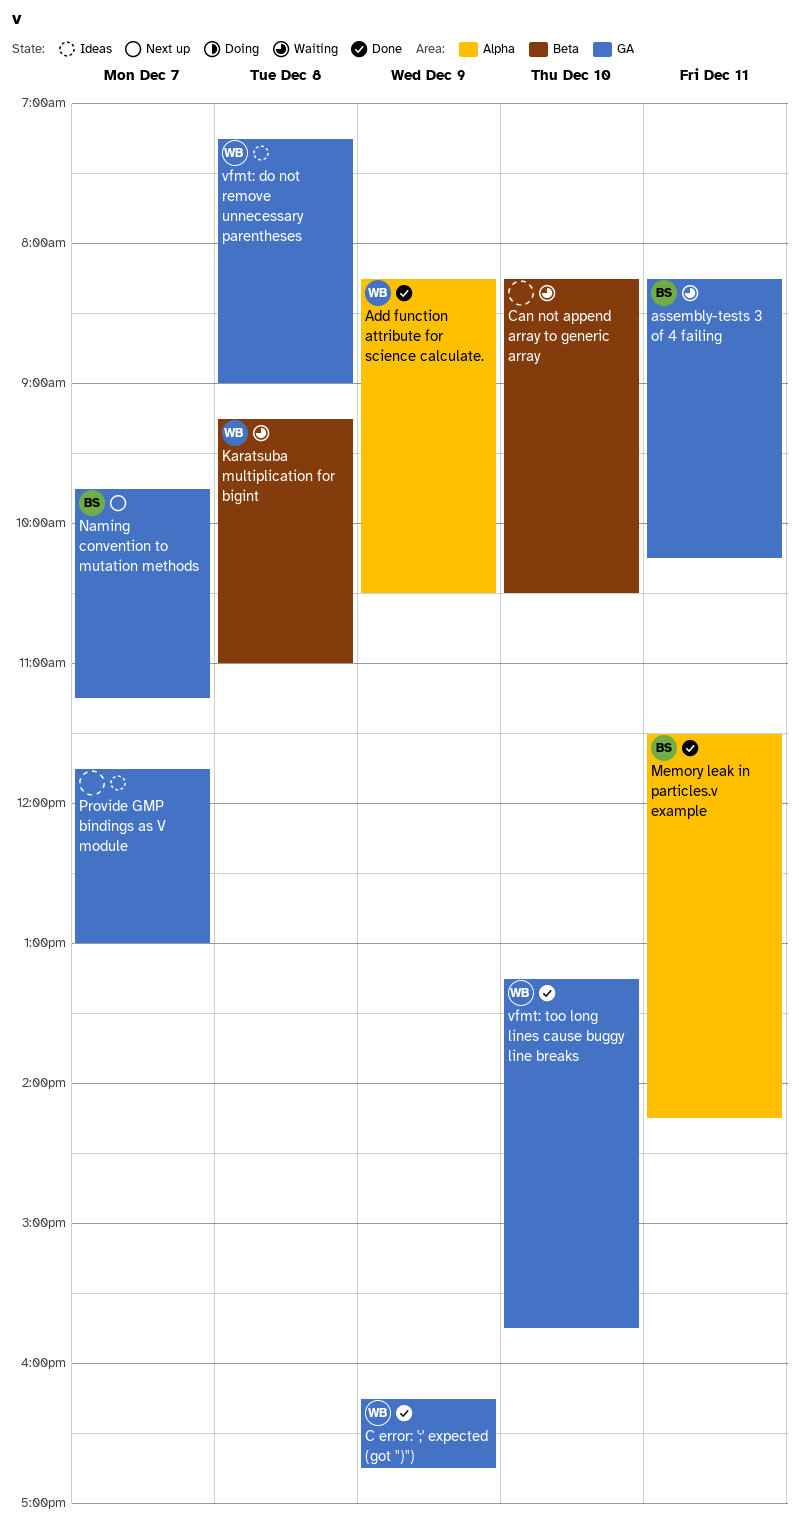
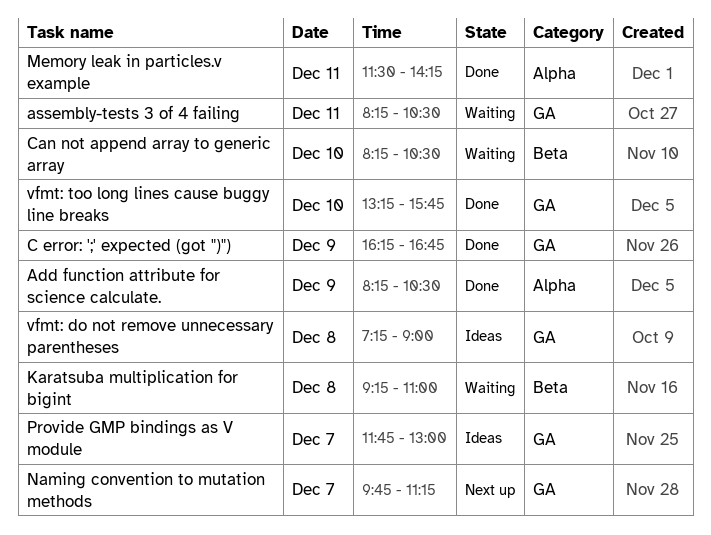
assembly-tests 3 of 4 failing, ends: 10:15 -> 10:30

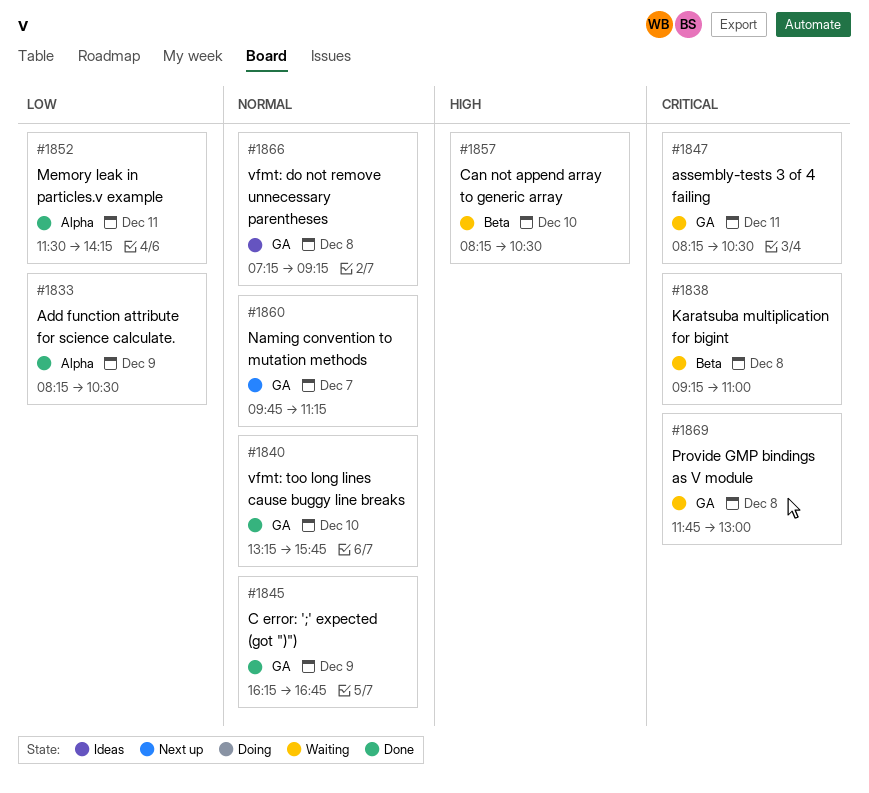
Provide GMP bindings as V module, status: Ideas -> Waiting
Provide GMP bindings as V module, day: Dec 7 -> Dec 8
vfmt: do not remove unnecessary parentheses, ends: 09:00 -> 09:15

